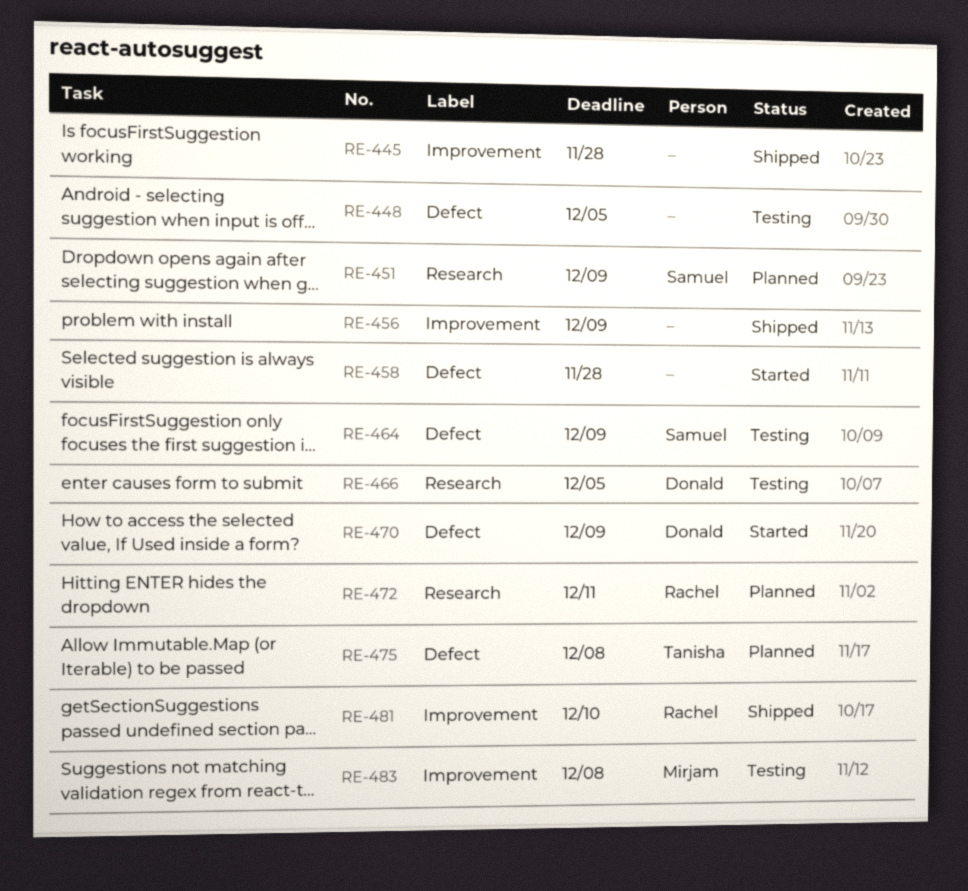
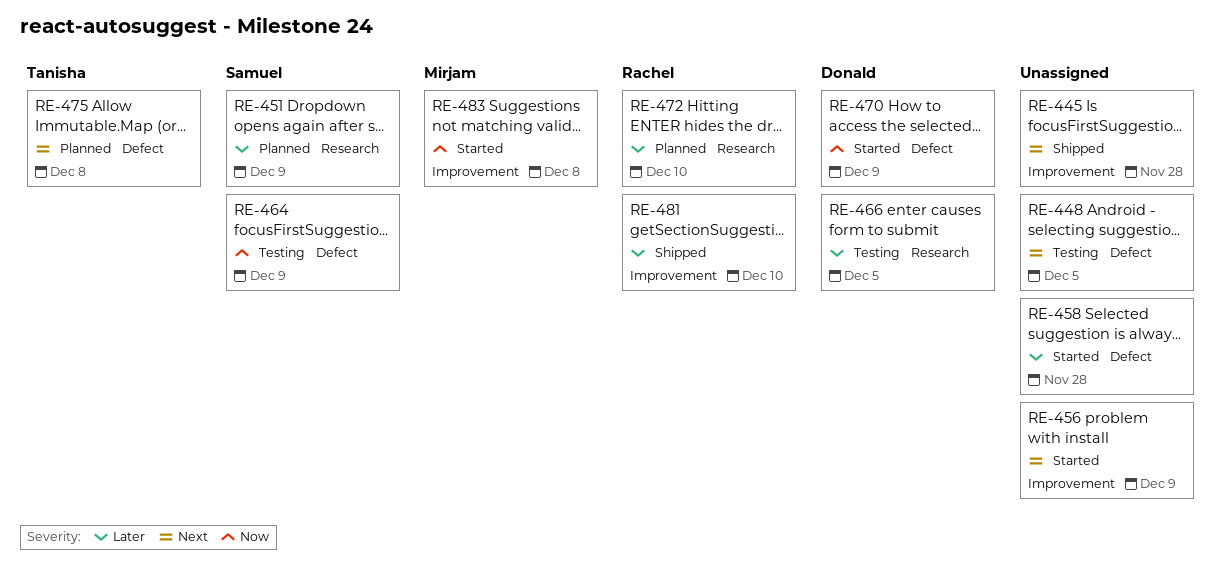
RE-456, status: Shipped -> Started
RE-472, due: Dec 11 -> Dec 10
RE-483, status: Testing -> Started

